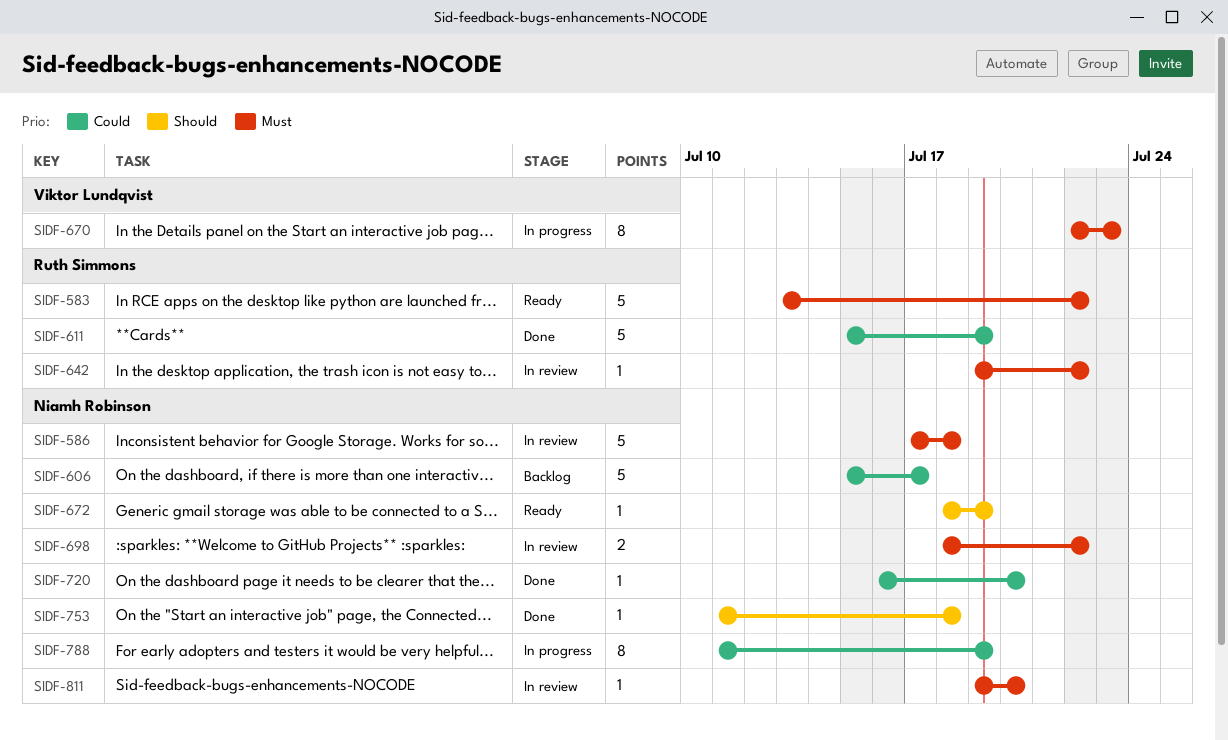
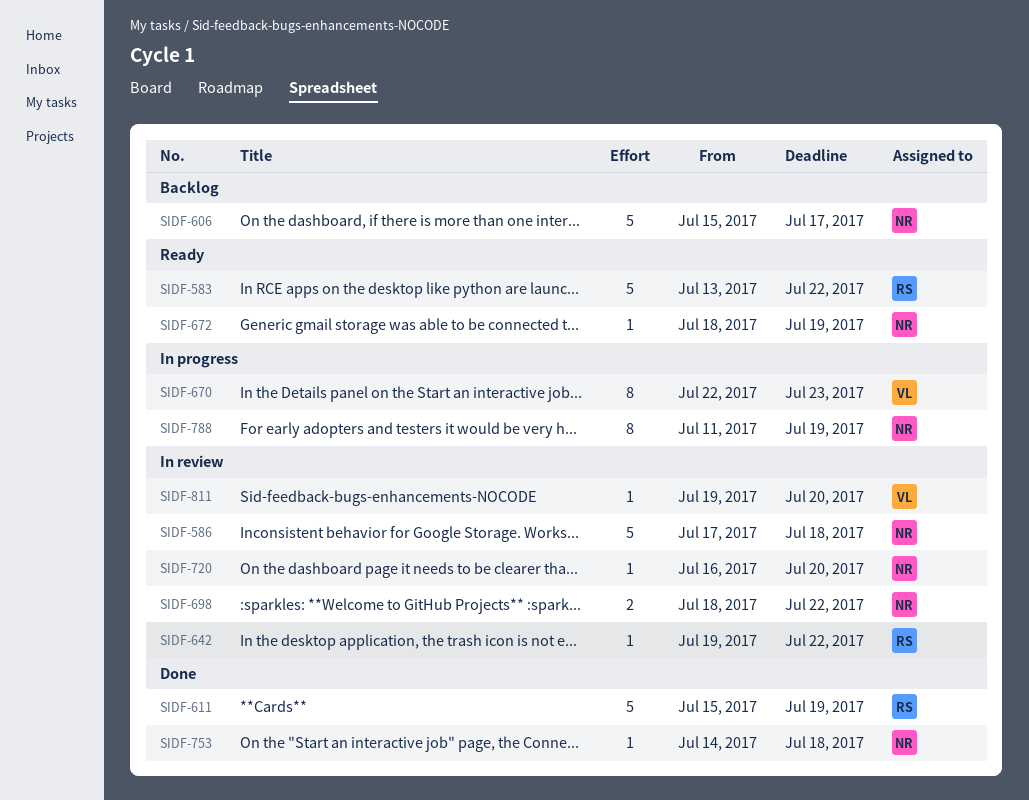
SIDF-720, status: Done -> In review
SIDF-753, start: Jul 11 -> Jul 14
SIDF-811, owner: Niamh Robinson -> Viktor Lundqvist

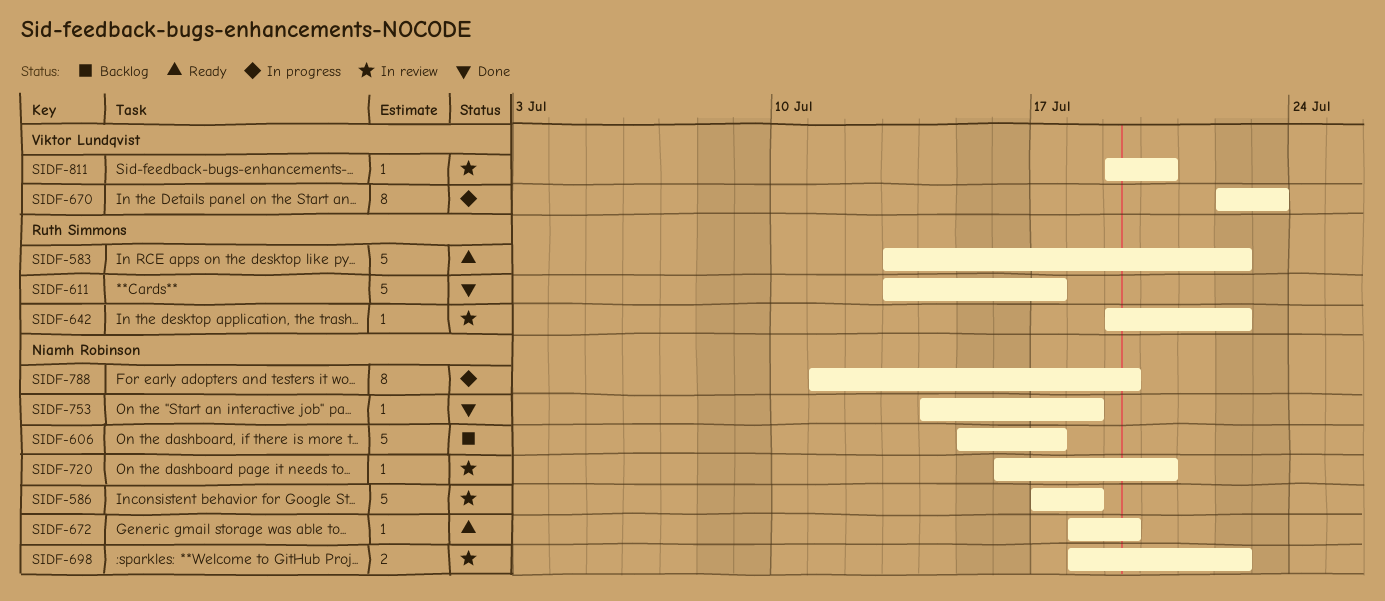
SIDF-611, start: Jul 15 -> Jul 13
SIDF-611, due: Jul 19 -> Jul 17

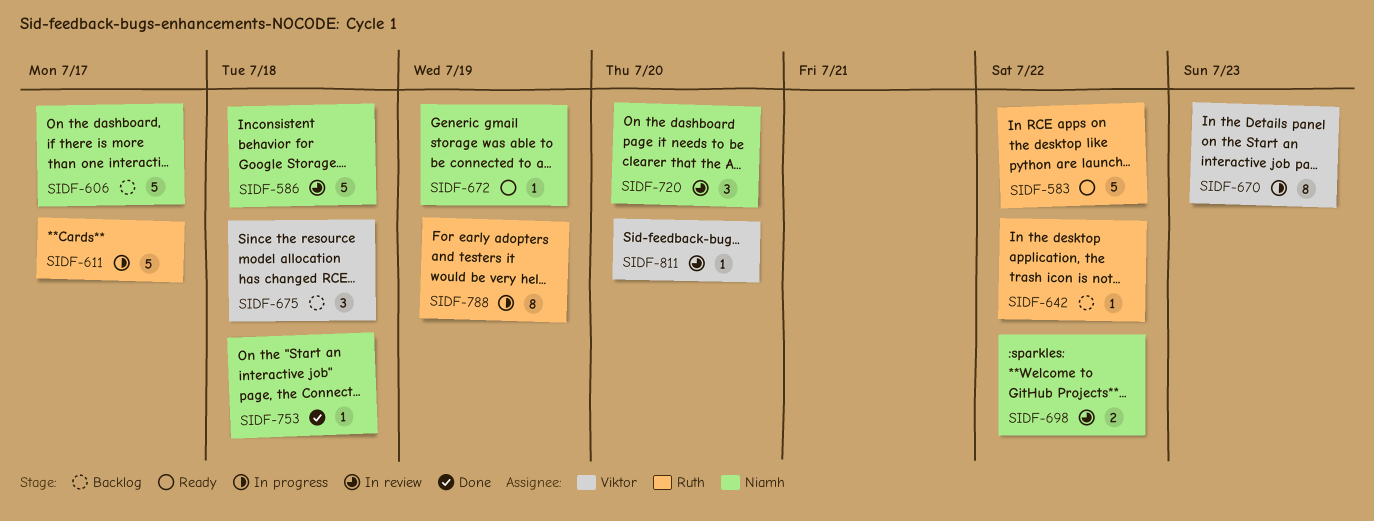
SIDF-611, status: Done -> In progress
SIDF-642, status: In review -> Backlog
SIDF-675: none -> present
SIDF-720, estimate: 1 -> 3
SIDF-788, owner: Niamh Robinson -> Ruth Simmons

